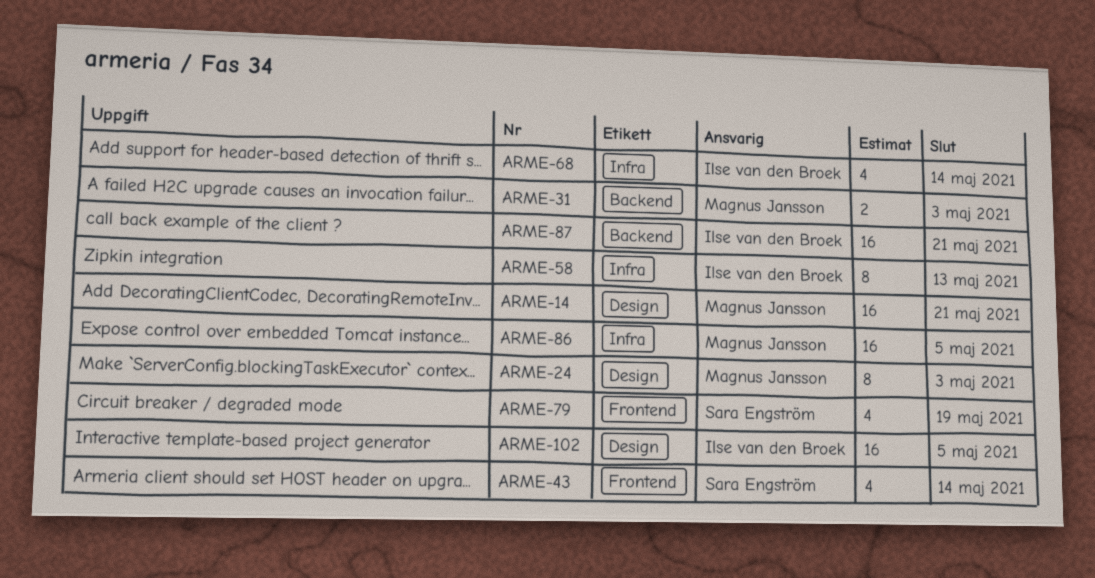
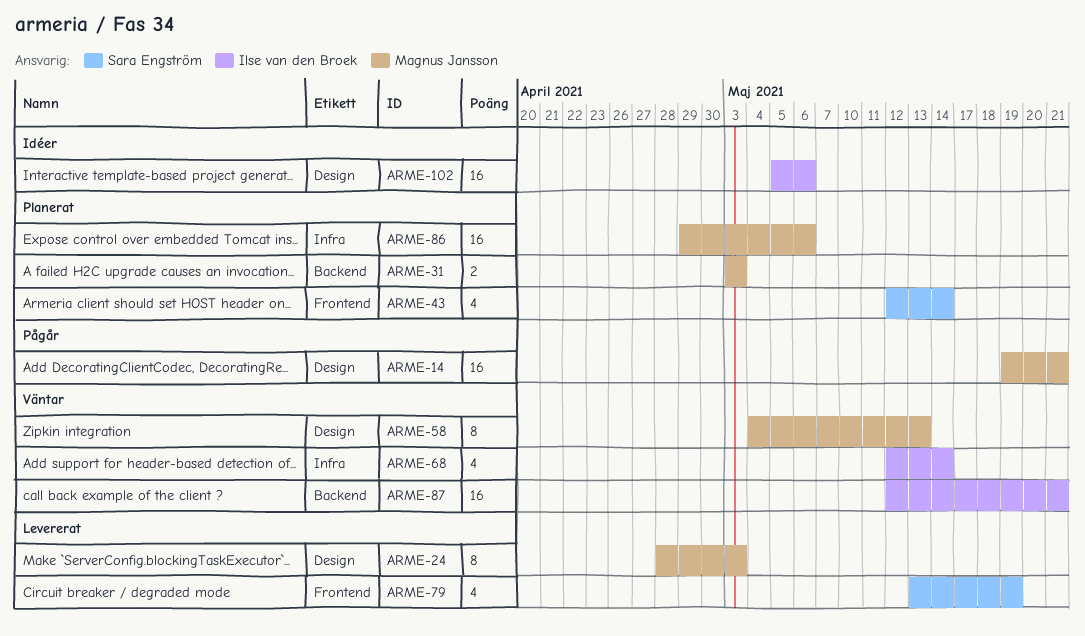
ARME-58, owner: Ilse van den Broek -> Magnus Jansson
ARME-58, label: Infra -> Design
ARME-86, due: May 5 -> May 6
ARME-102, due: May 5 -> May 6

